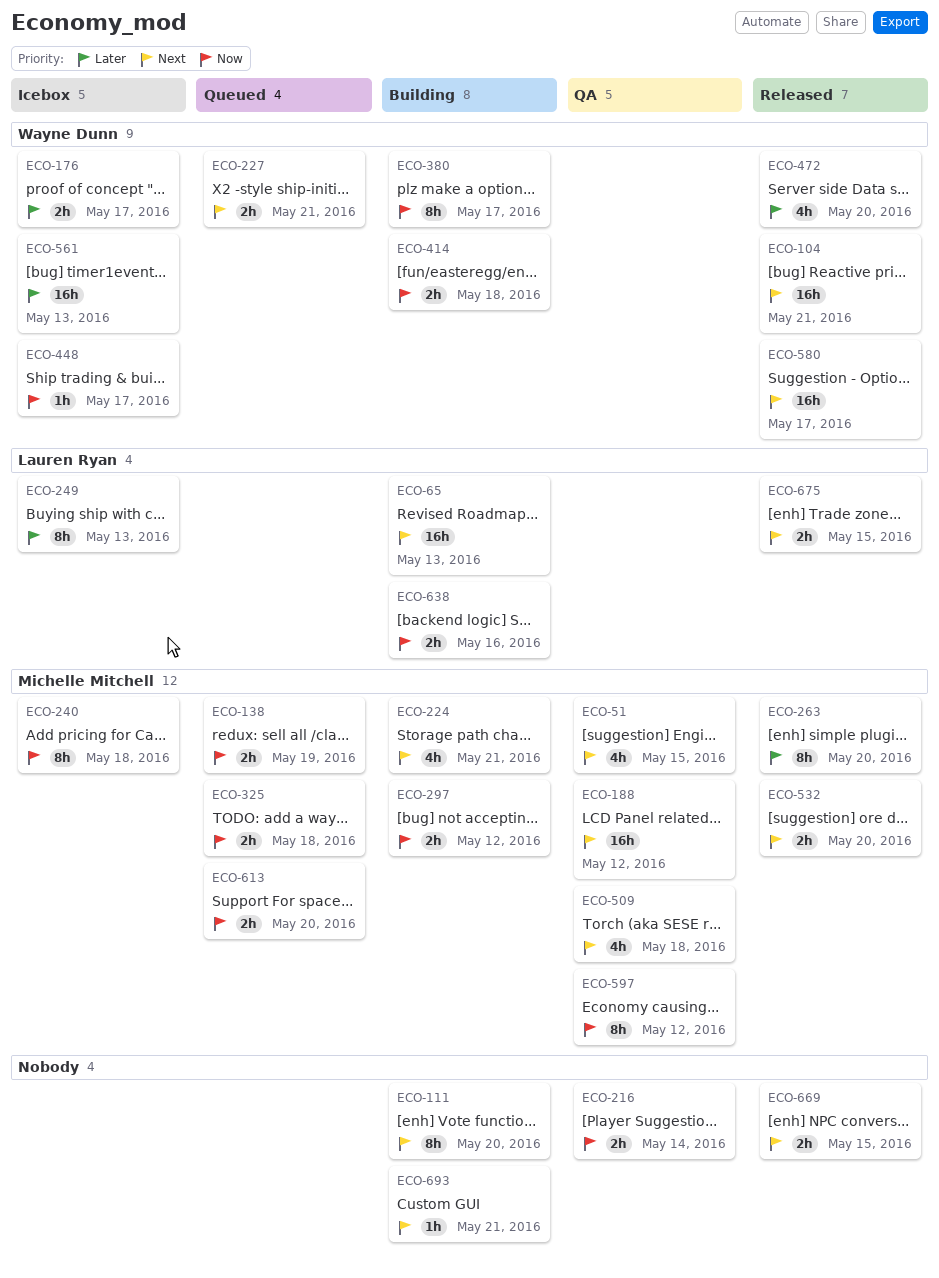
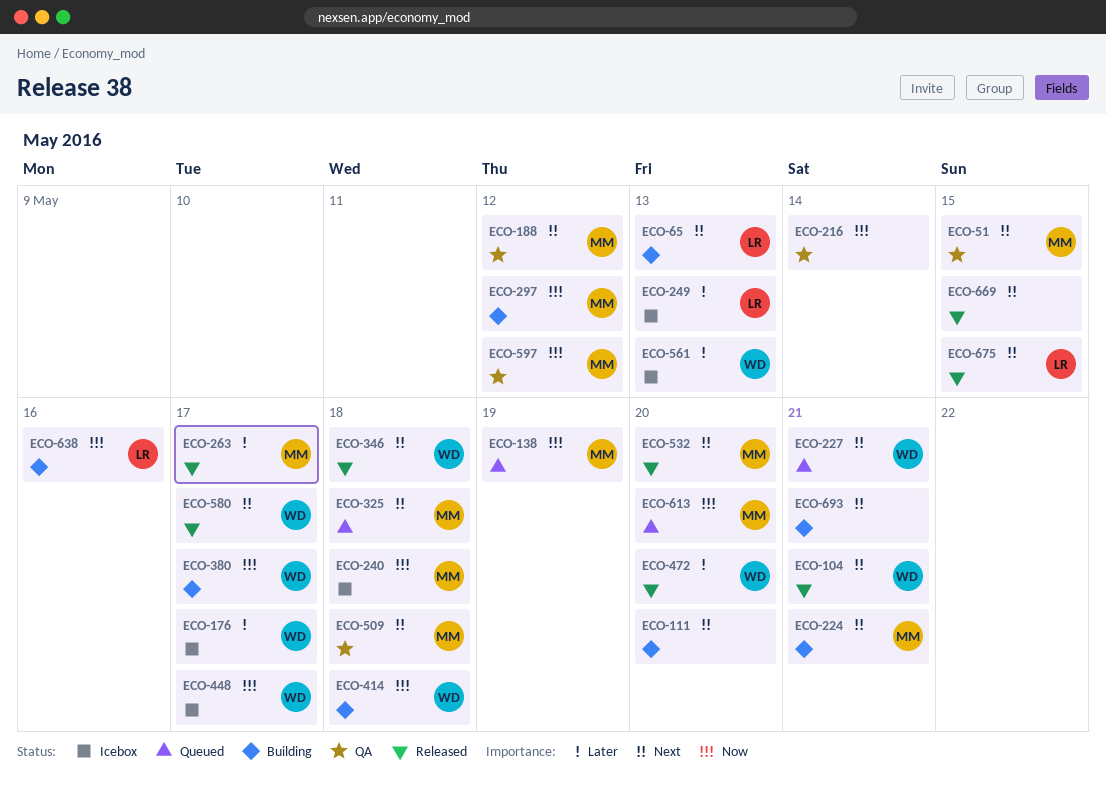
ECO-263, due: May 20 -> May 17
ECO-325, priority: Now -> Next
ECO-346: none -> present

